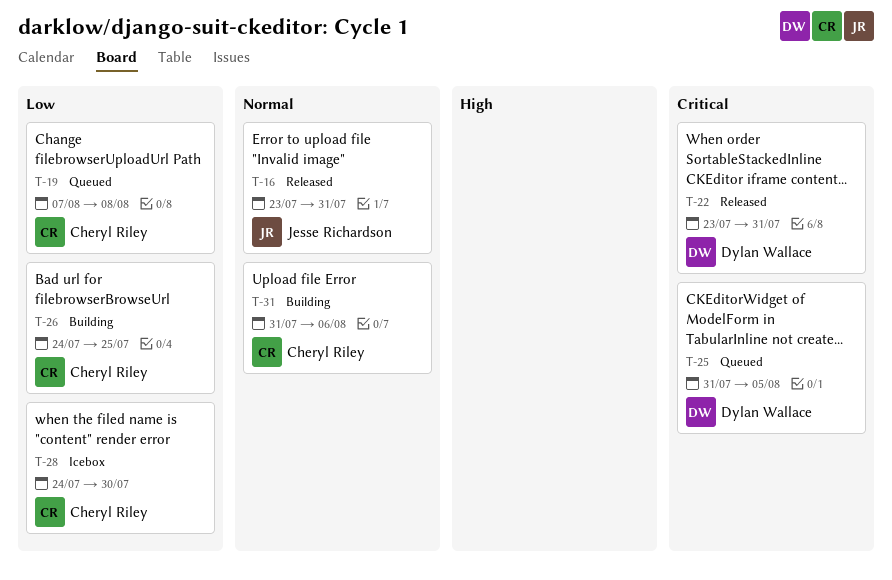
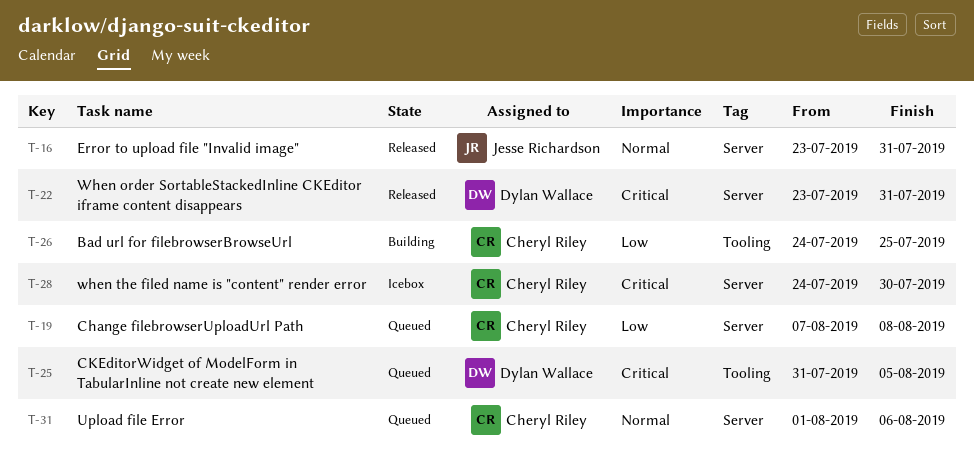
T-28, priority: Low -> Critical
T-31, status: Building -> Queued
T-31, start: Jul 31 -> Aug 1

